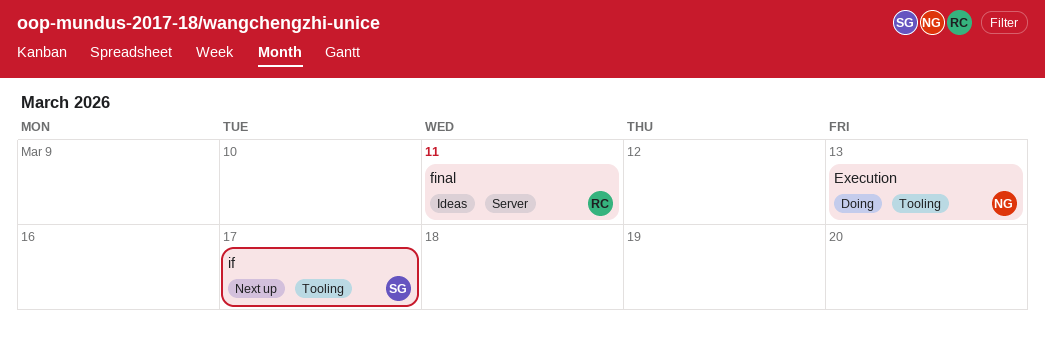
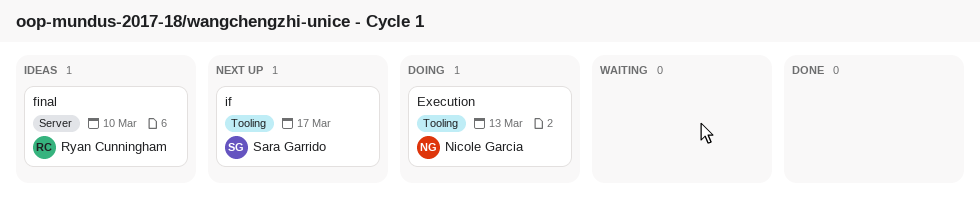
final, due: Mar 11 -> Mar 10

